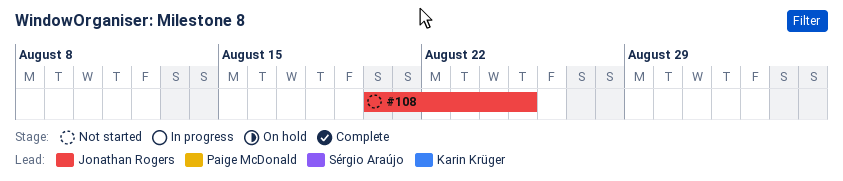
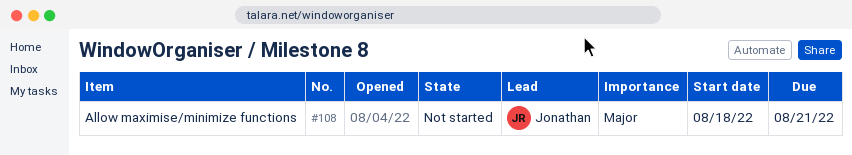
#108, start: Aug 20 -> Aug 18
#108, due: Aug 25 -> Aug 21

